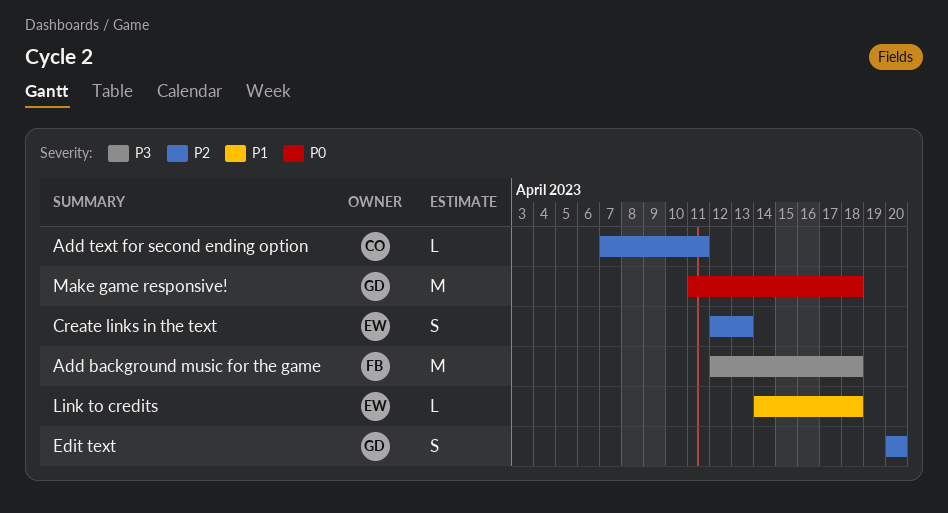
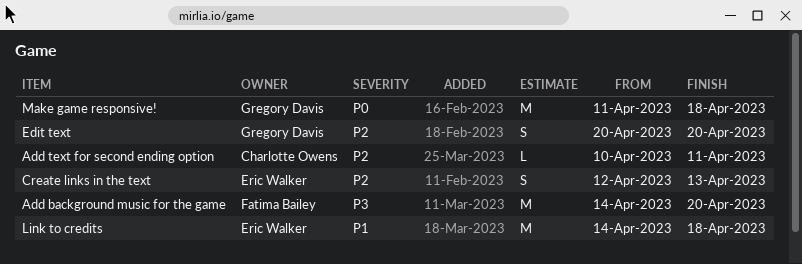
Add background music for the game, start: Apr 12 -> Apr 14
Add background music for the game, due: Apr 18 -> Apr 20
Add text for second ending option, start: Apr 7 -> Apr 10
Link to credits, estimate: L -> M

